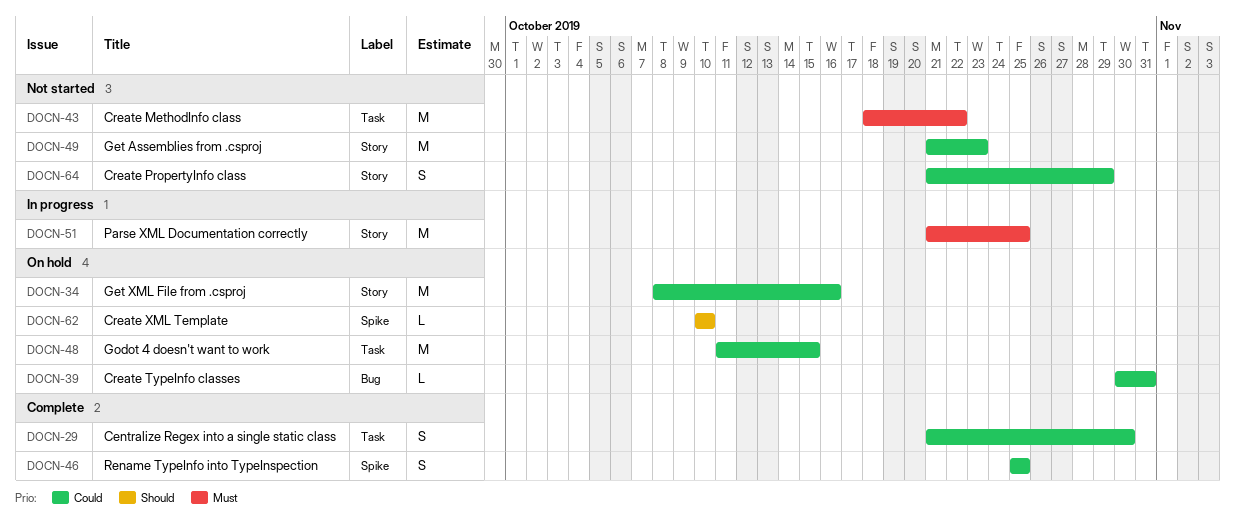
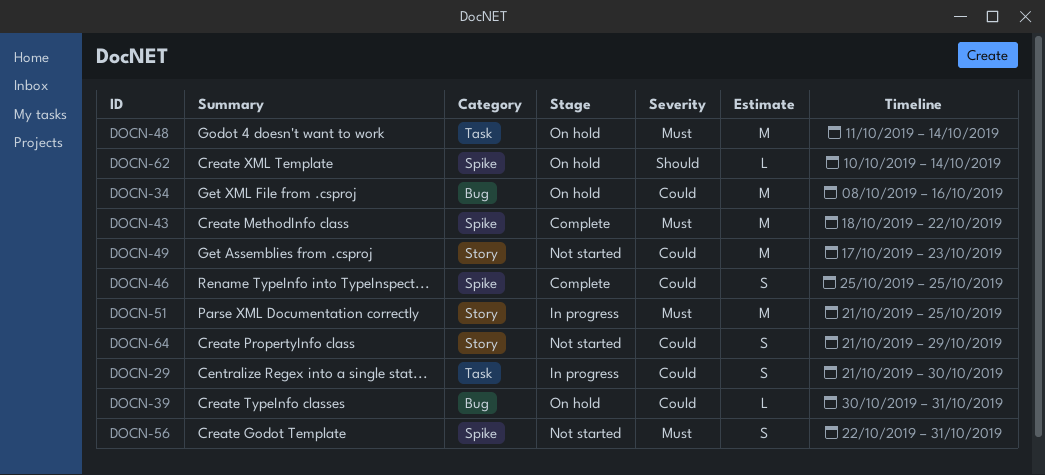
DOCN-29, status: Complete -> In progress
DOCN-34, label: Story -> Bug
DOCN-43, status: Not started -> Complete
DOCN-43, label: Task -> Spike
DOCN-48, priority: Could -> Must
DOCN-48, due: Oct 15 -> Oct 14
DOCN-49, start: Oct 21 -> Oct 17
DOCN-56: none -> present
DOCN-62, due: Oct 10 -> Oct 14

